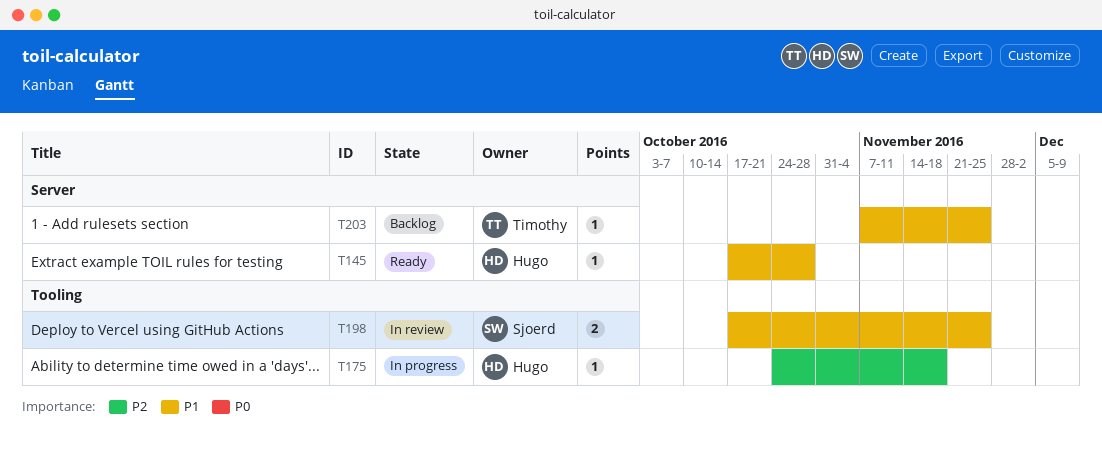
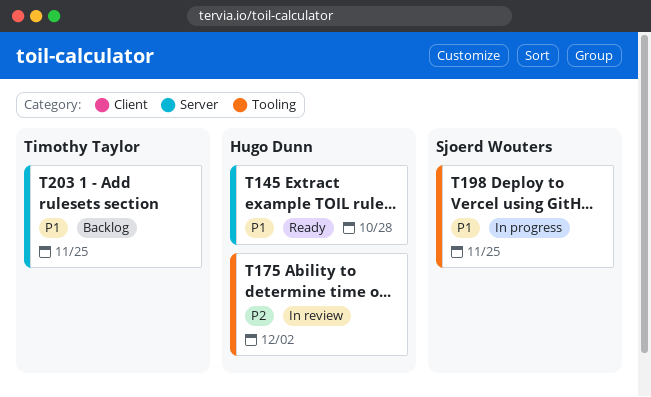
T175, status: In progress -> In review
T175, due: Nov 18 -> Dec 2
T198, status: In review -> In progress

